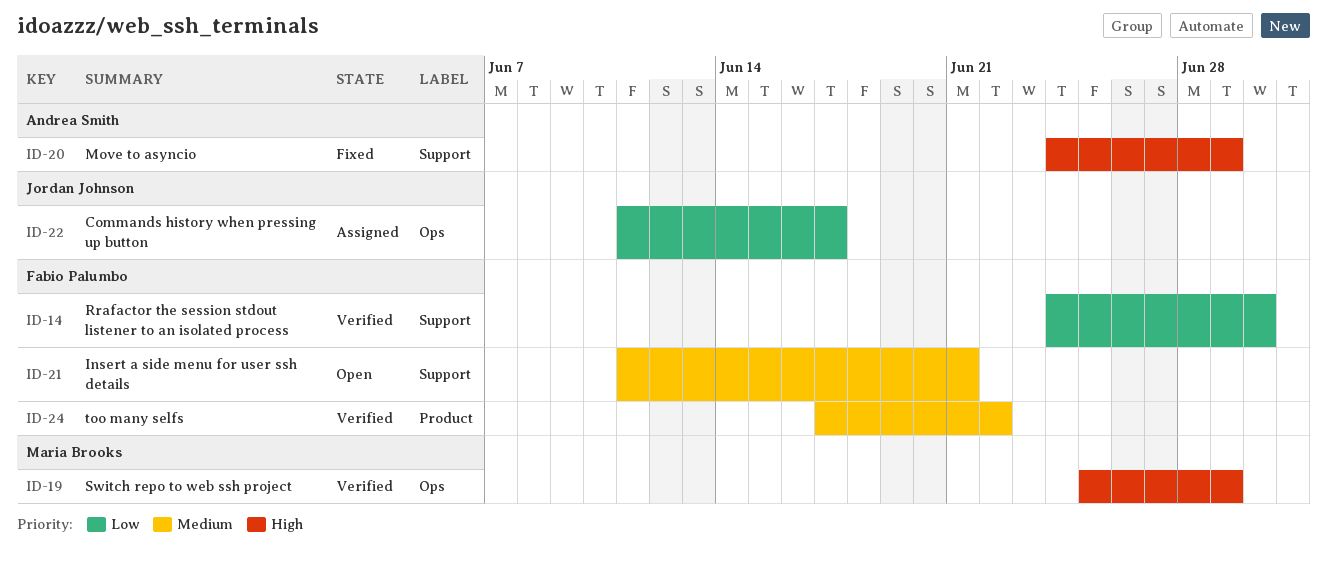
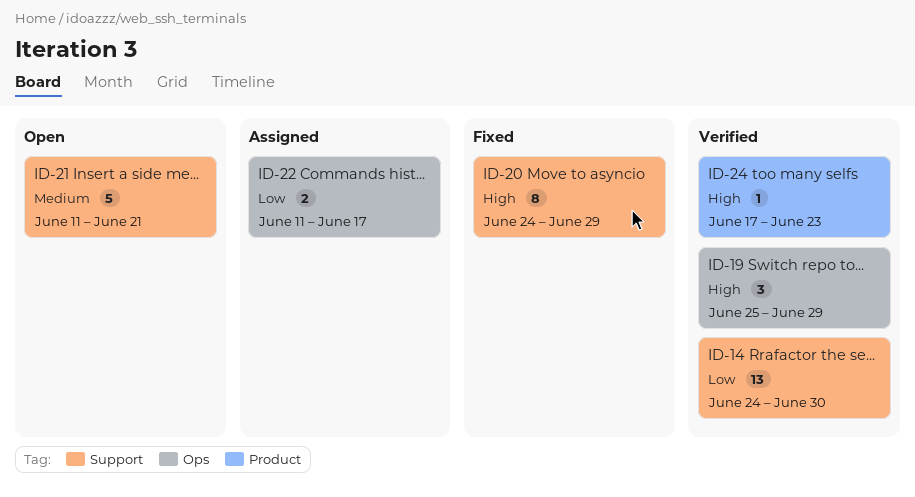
ID-24, priority: Medium -> High
ID-24, due: Jun 22 -> Jun 23

